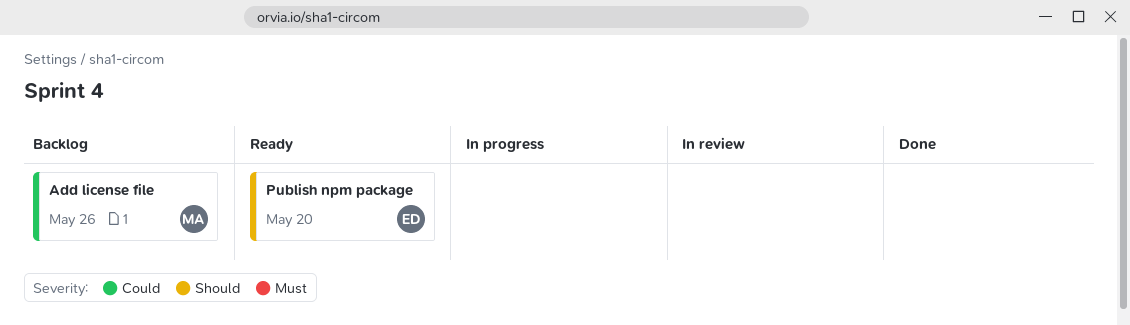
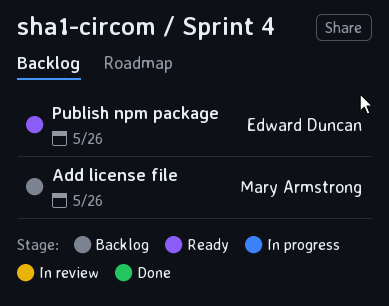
Publish npm package, due: May 20 -> May 26

